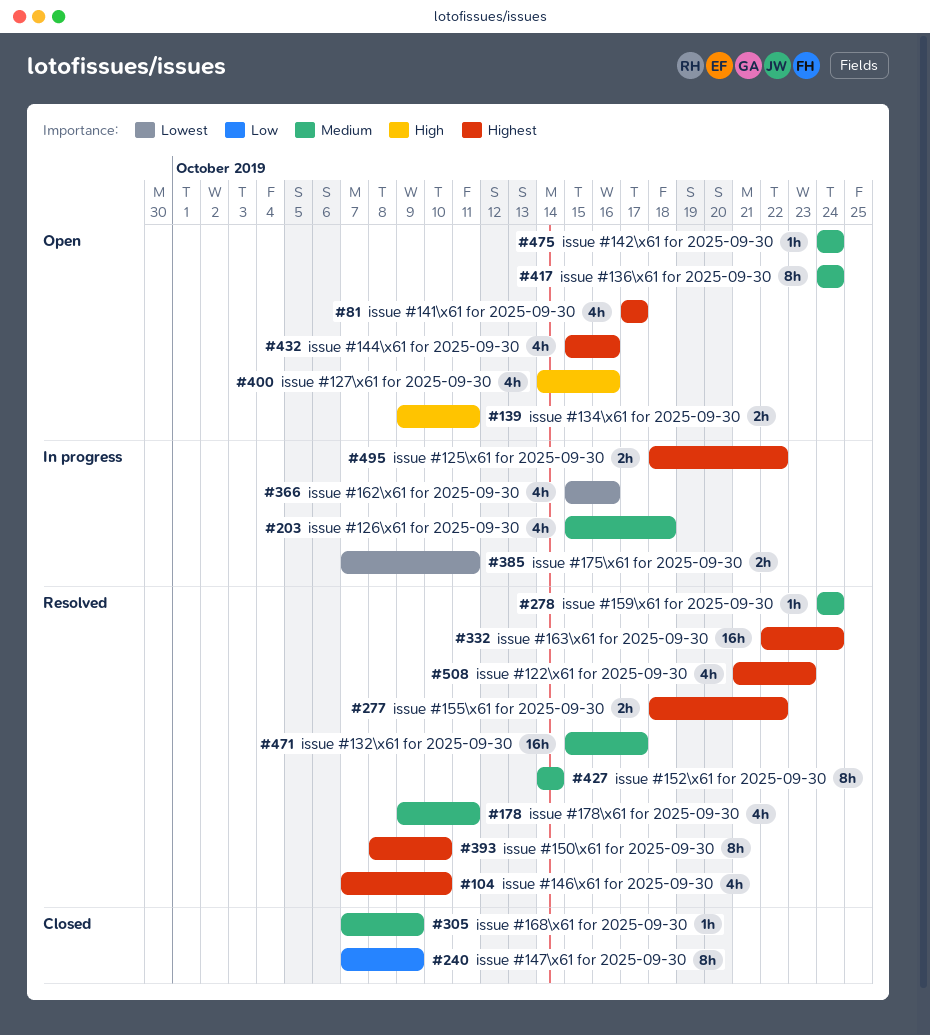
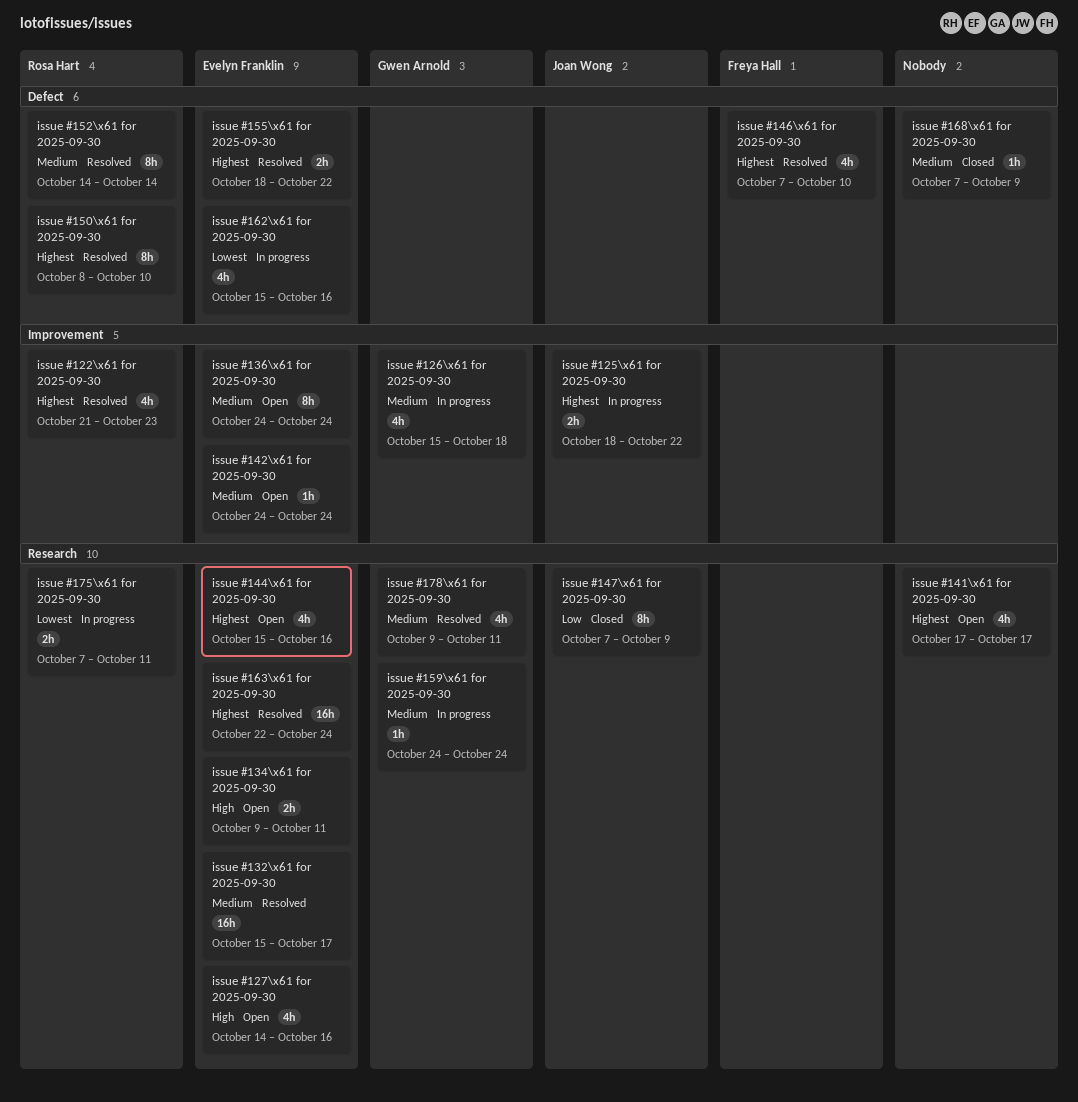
issue #159\x61 for 2025-09-30, status: Resolved -> In progress

